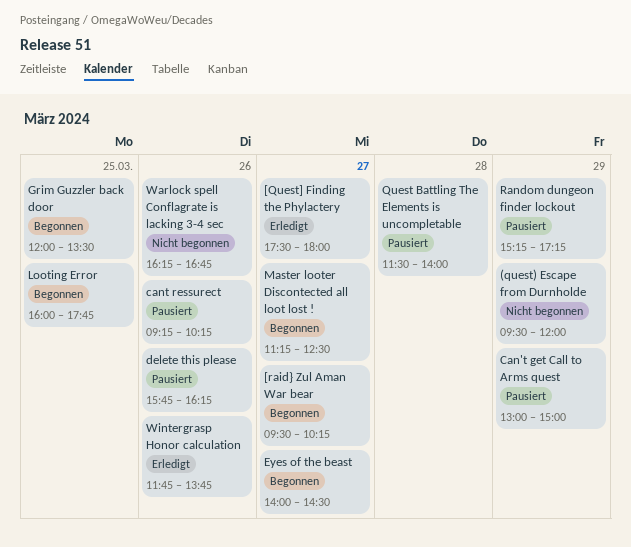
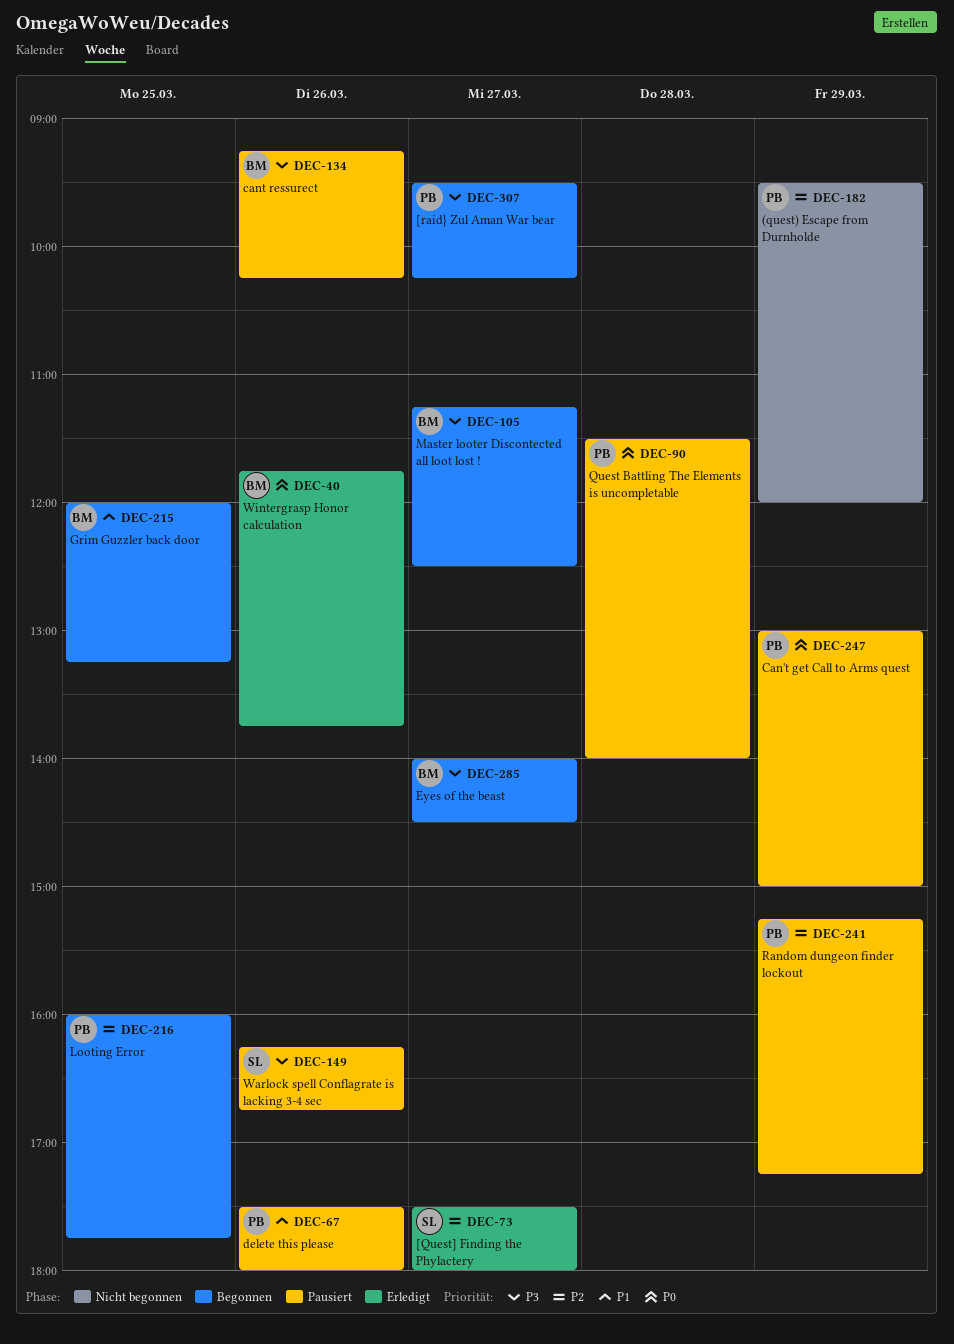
delete this please, begins: 15:45 -> 17:30
delete this please, ends: 16:15 -> 18:00
Grim Guzzler back door, ends: 13:30 -> 13:15
Warlock spell Conflagrate is lacking 3-4 sec, status: Nicht begonnen -> Pausiert

